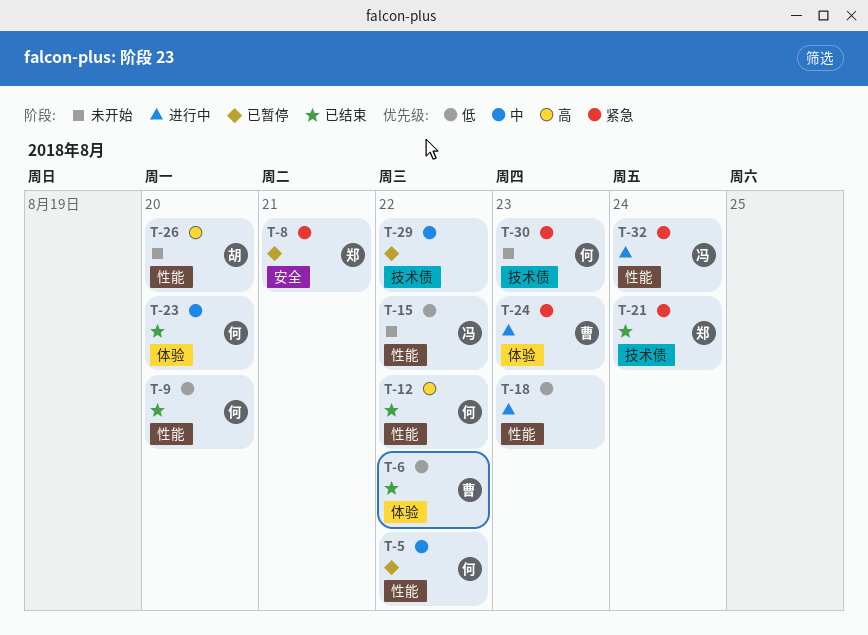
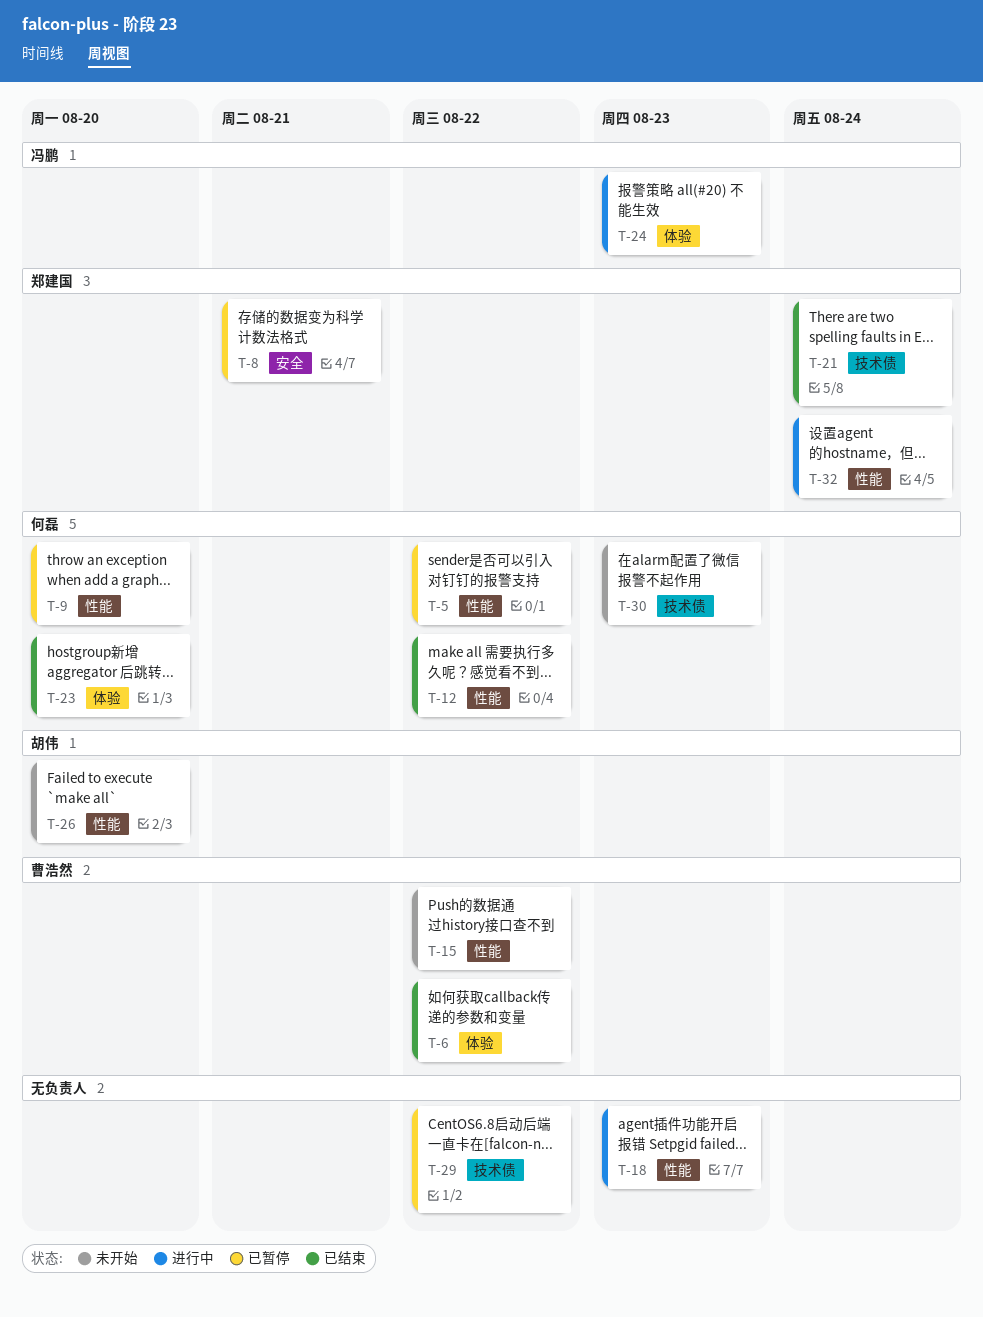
T-9, status: 已结束 -> 已暂停
T-15, owner: 冯鹏 -> 曹浩然
T-24, owner: 曹浩然 -> 冯鹏
T-32, owner: 冯鹏 -> 郑建国

